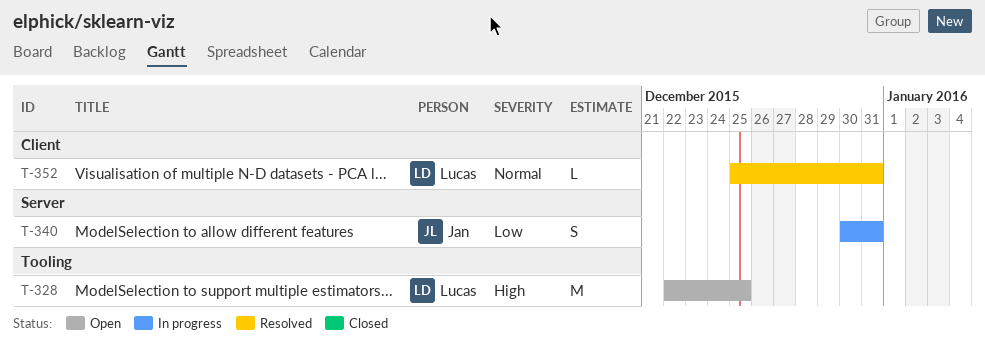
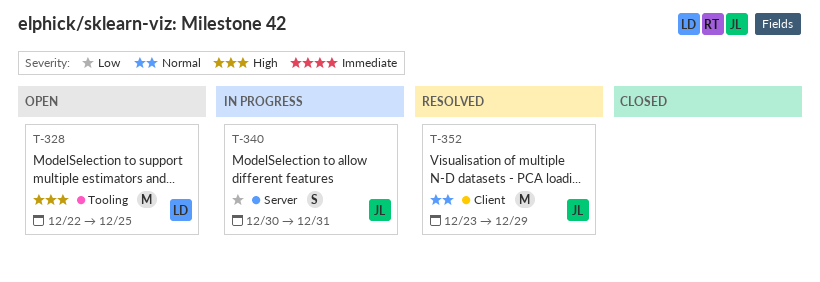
T-352, owner: Lucas -> Jan
T-352, estimate: L -> M
T-352, start: Dec 25 -> Dec 23
T-352, due: Dec 31 -> Dec 29

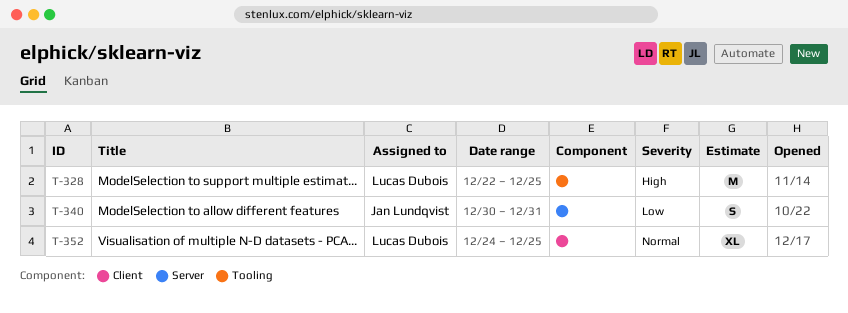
T-352, owner: Jan Lundqvist -> Lucas Dubois
T-352, estimate: M -> XL
T-352, start: Dec 23 -> Dec 24
T-352, due: Dec 29 -> Dec 25

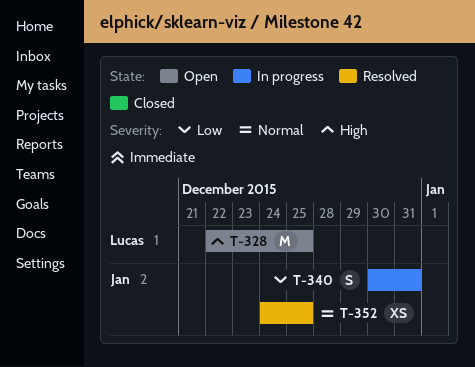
T-352, owner: Lucas Dubois -> Jan Lundqvist
T-352, estimate: XL -> XS

